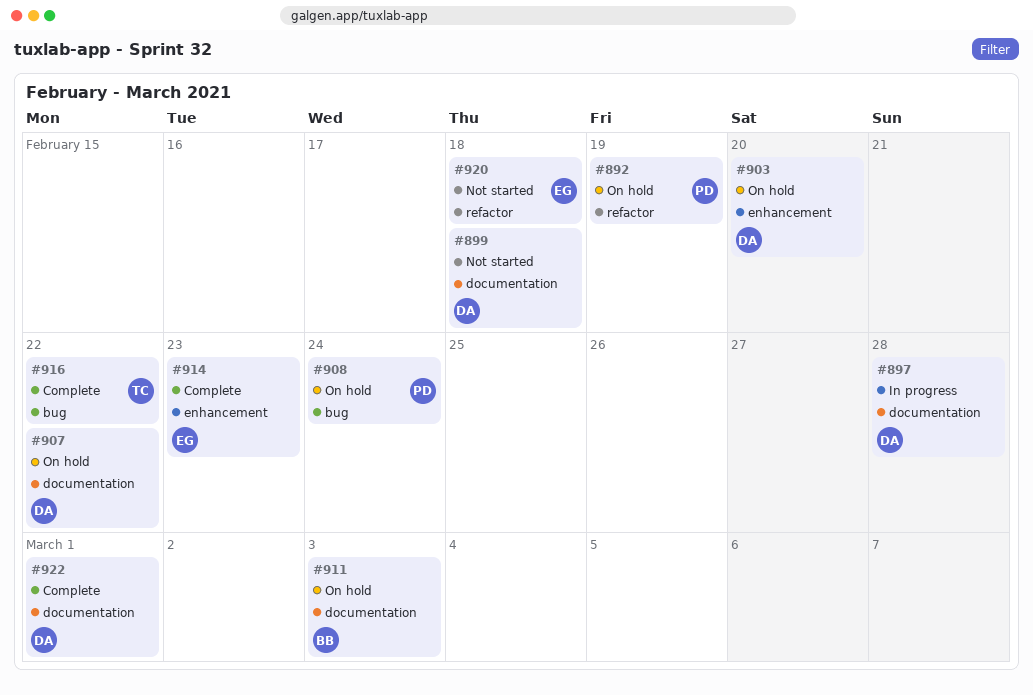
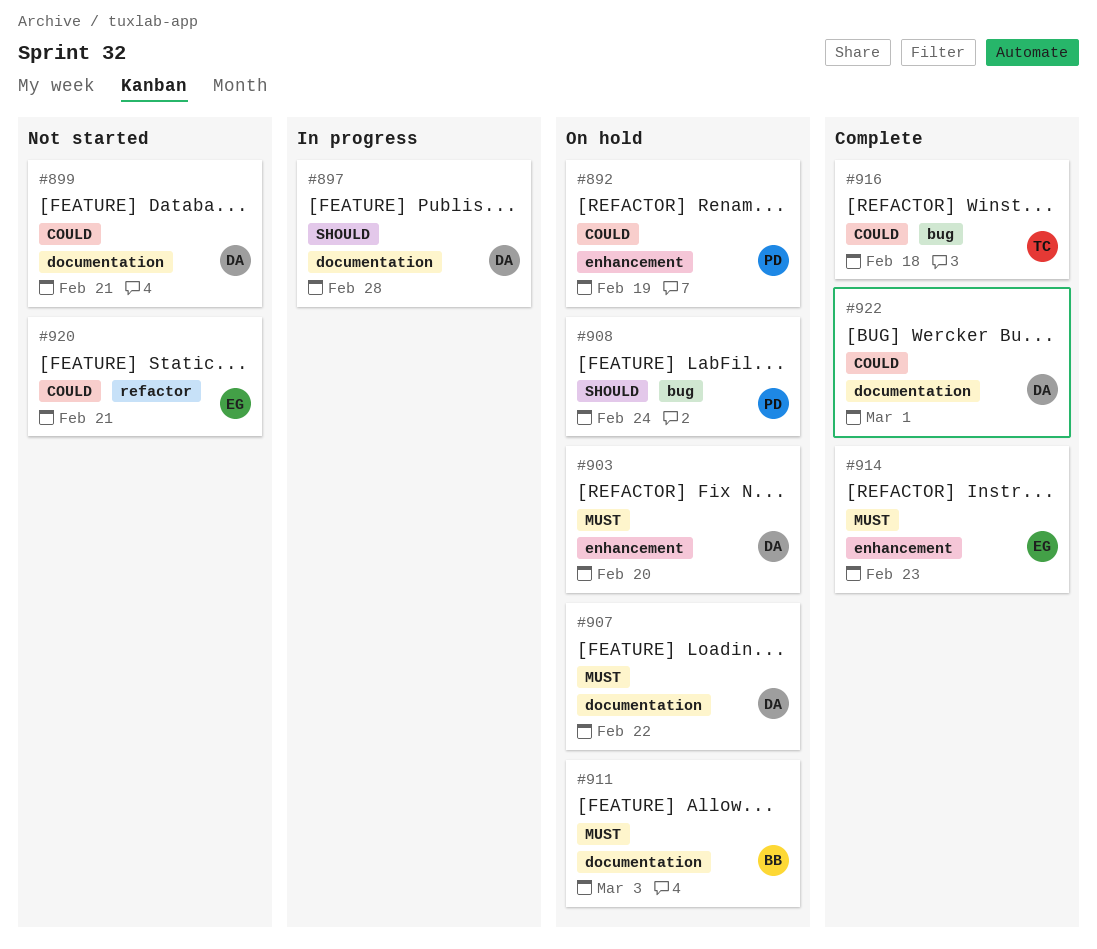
#892, label: refactor -> enhancement
#899, due: Feb 18 -> Feb 21
#916, due: Feb 22 -> Feb 18
#920, due: Feb 18 -> Feb 21

